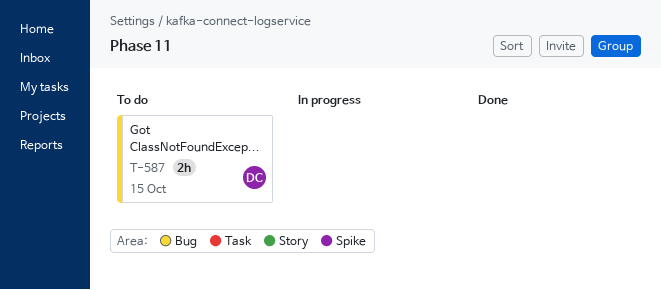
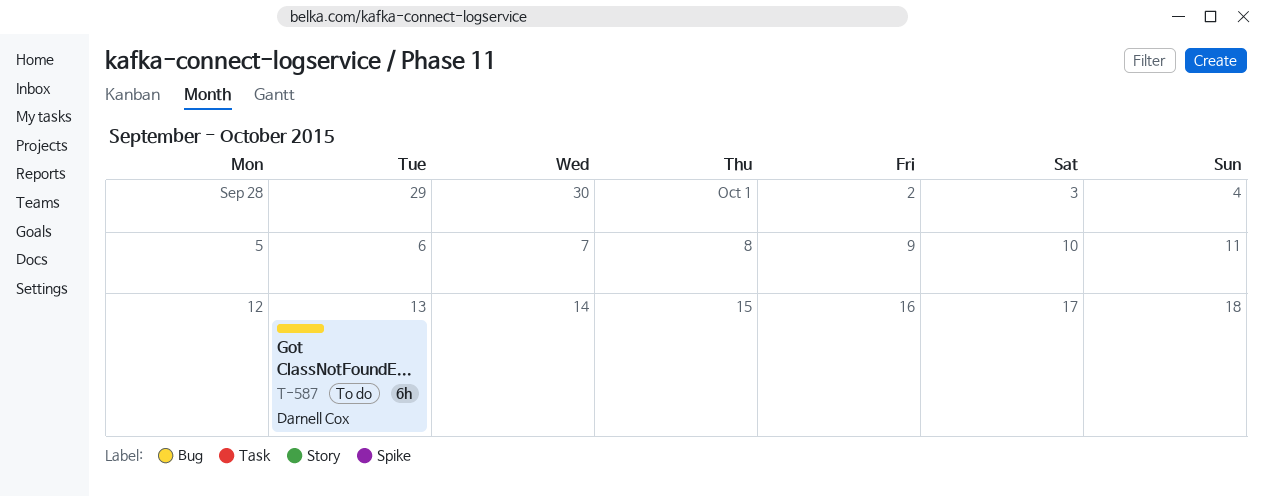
T-587, estimate: 2h -> 6h
T-587, due: Oct 15 -> Oct 13

